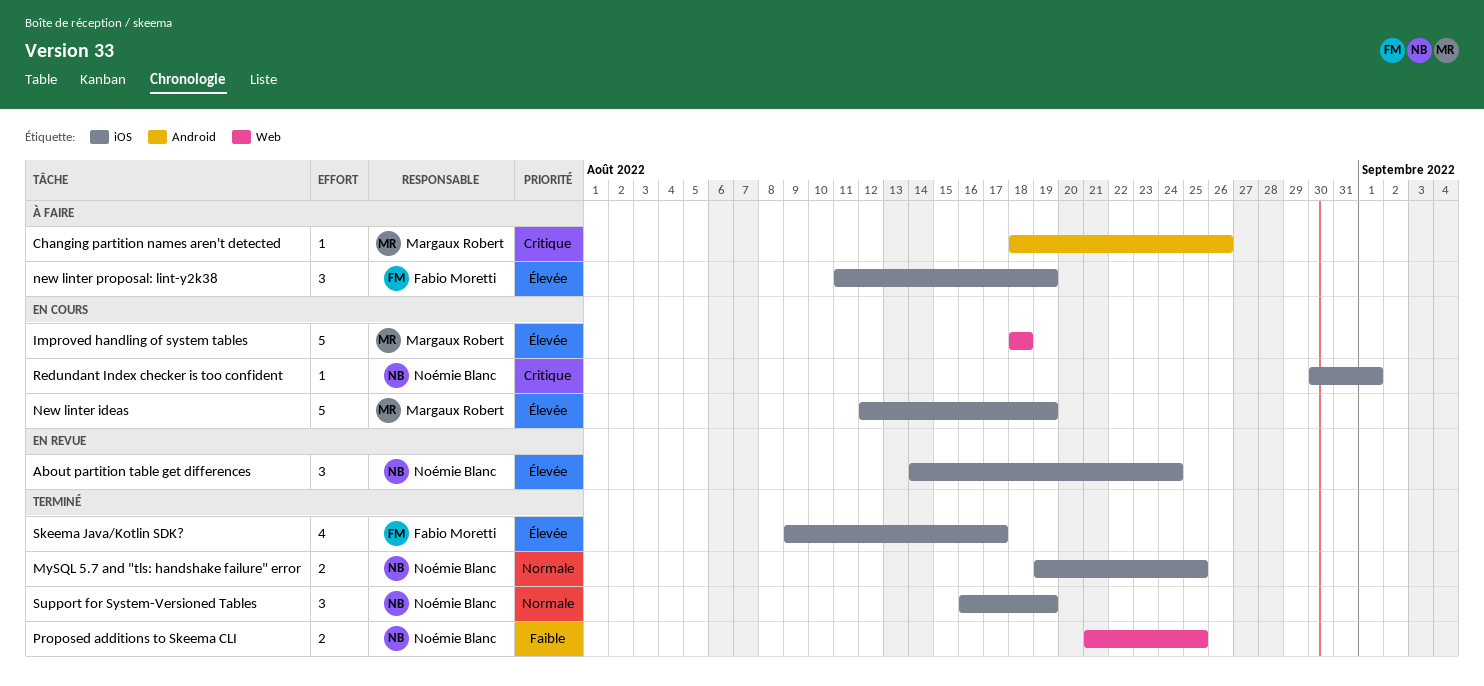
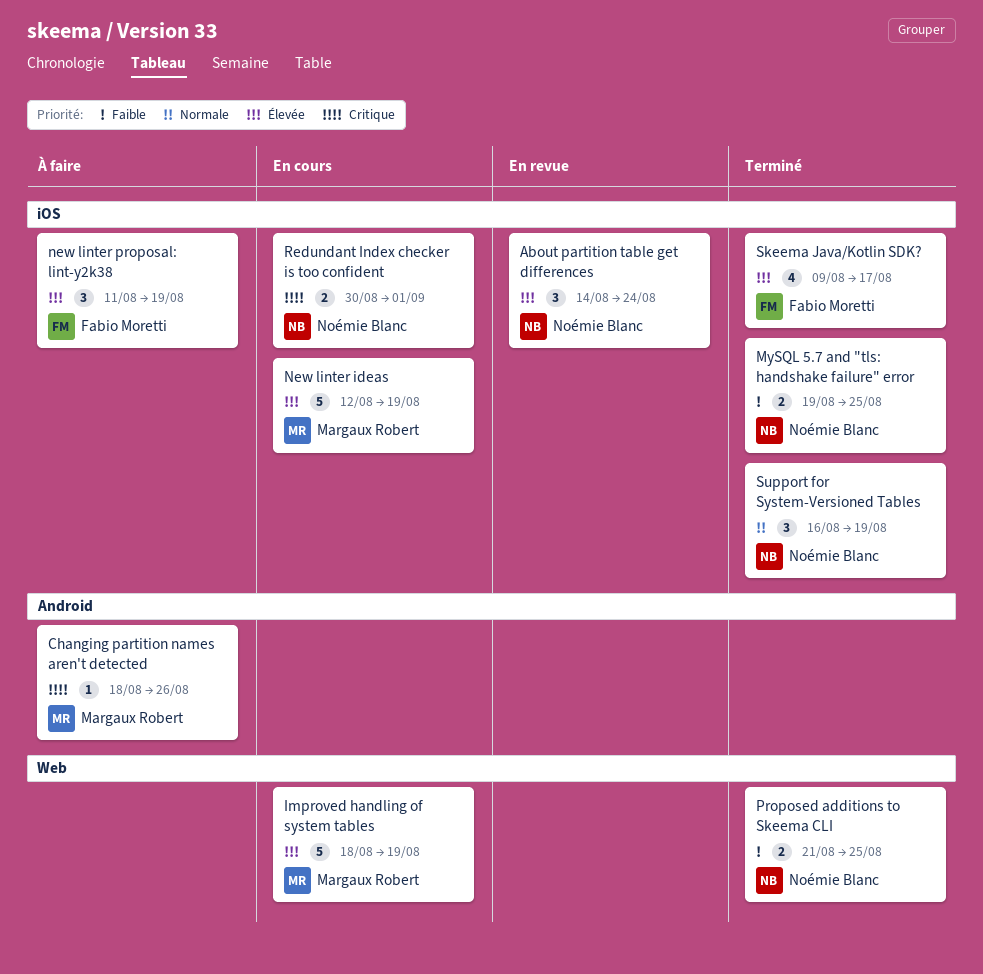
Improved handling of system tables, due: Aug 18 -> Aug 19
MySQL 5.7 and "tls: handshake failure" error, priority: Normale -> Faible
Redundant Index checker is too confident, estimate: 1 -> 2

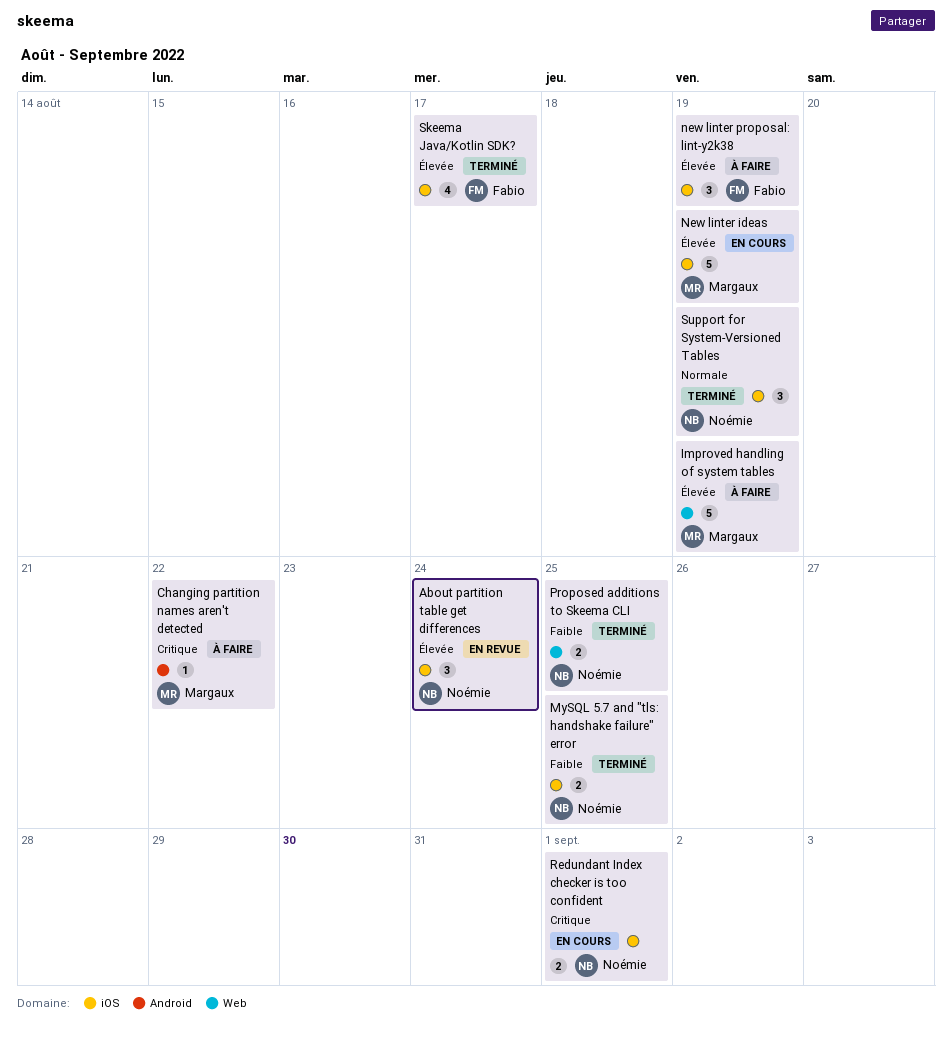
Changing partition names aren't detected, due: Aug 26 -> Aug 22
Improved handling of system tables, status: En cours -> À faire

